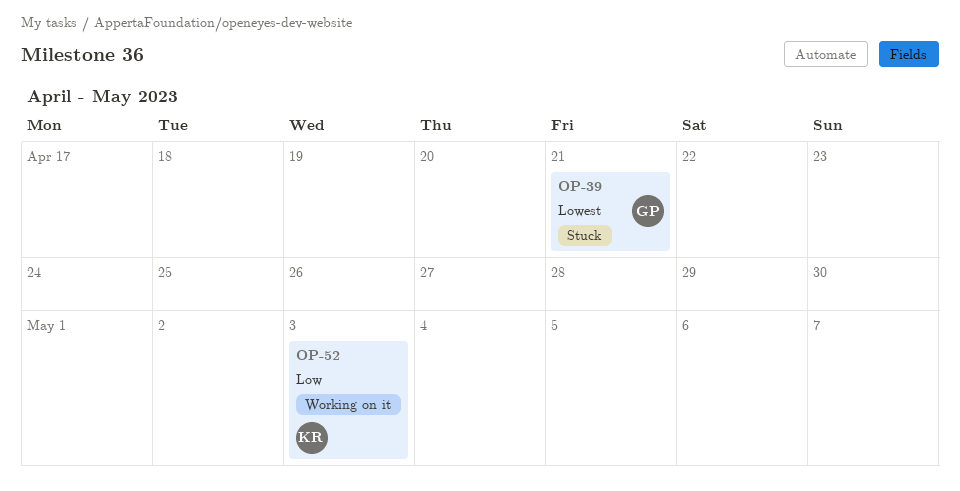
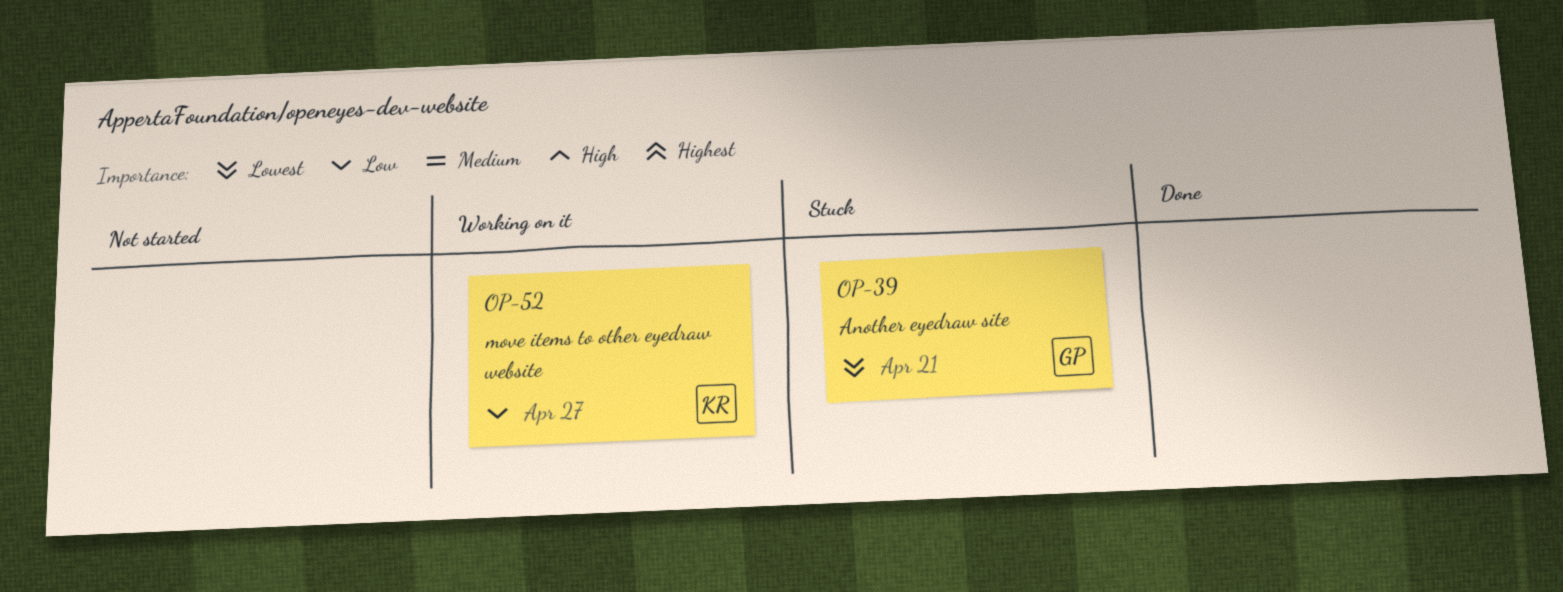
OP-52, due: May 3 -> Apr 27

